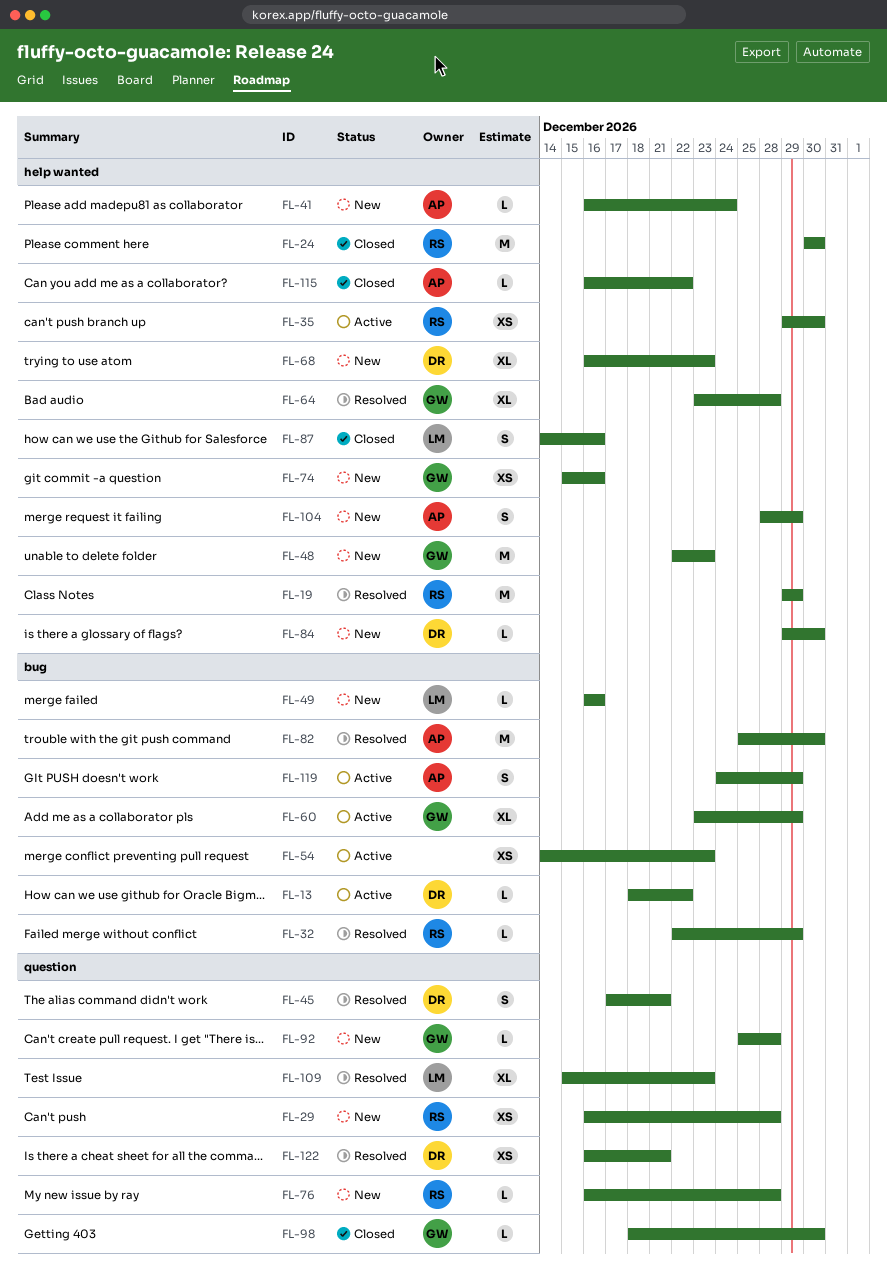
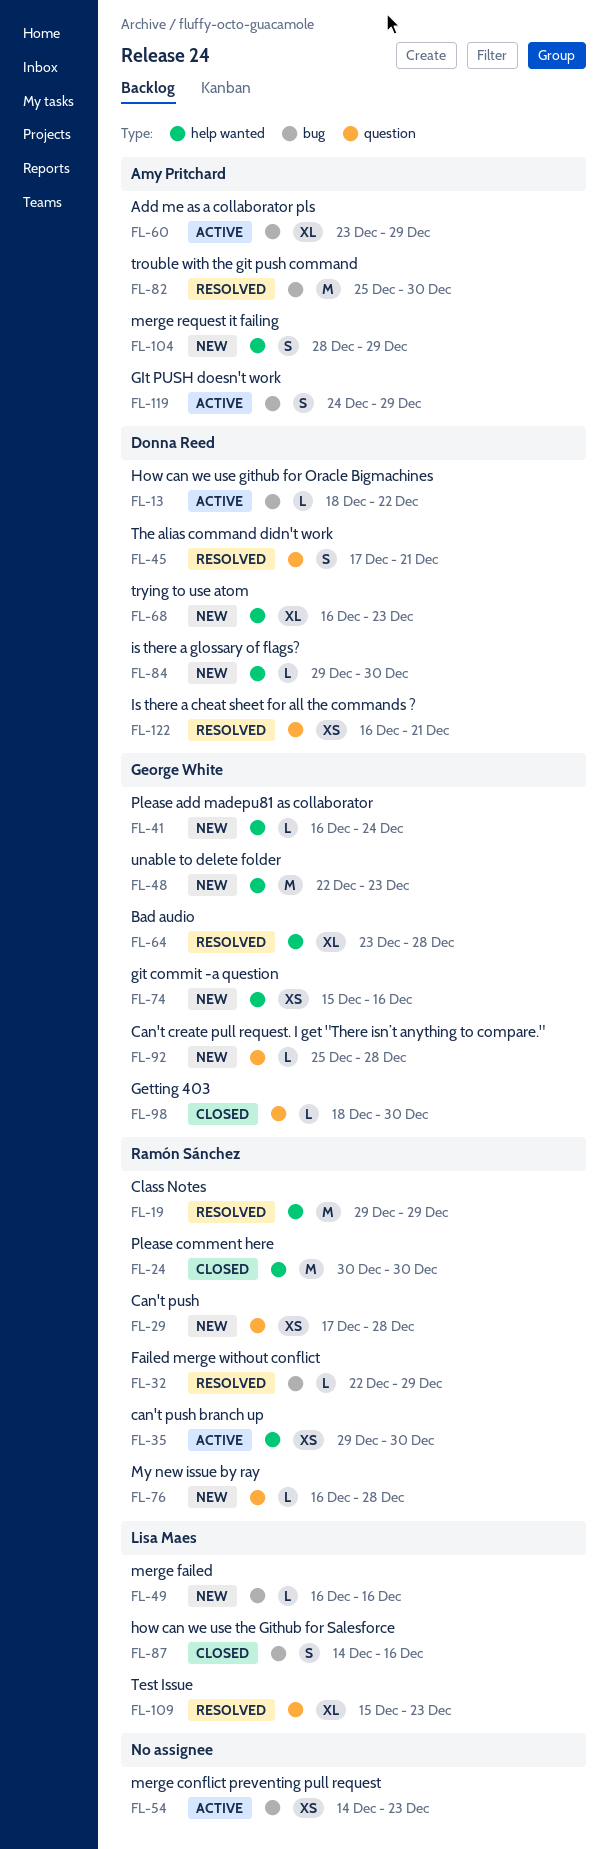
FL-29, start: Dec 16 -> Dec 17
FL-41, owner: Amy Pritchard -> George White
FL-60, owner: George White -> Amy Pritchard
FL-87, label: help wanted -> bug
FL-115: present -> none

